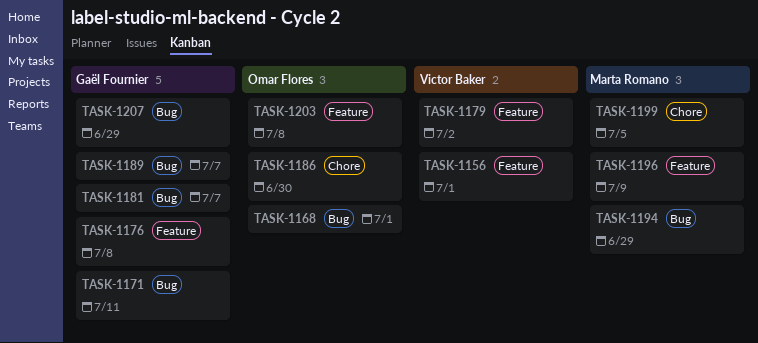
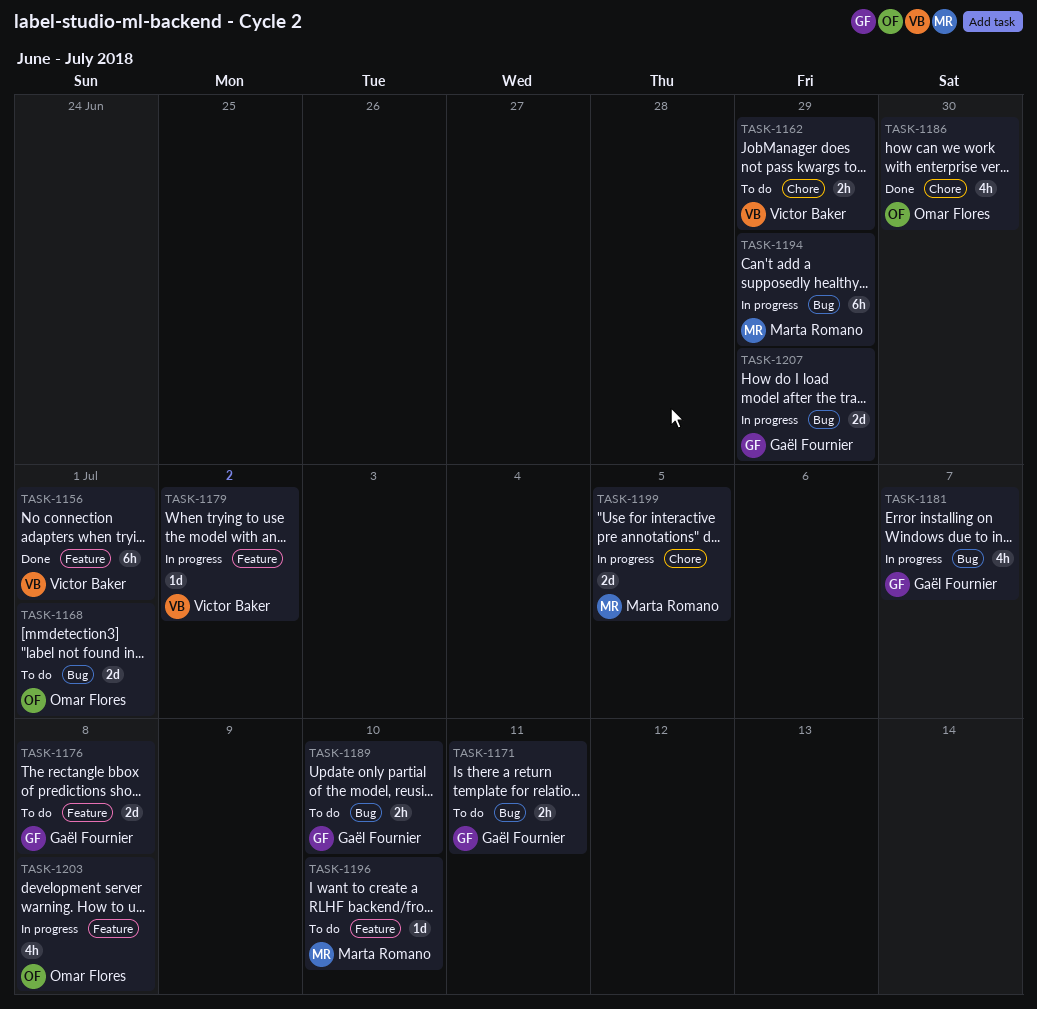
TASK-1162: none -> present
TASK-1189, due: Jul 7 -> Jul 10
TASK-1196, due: Jul 9 -> Jul 10

